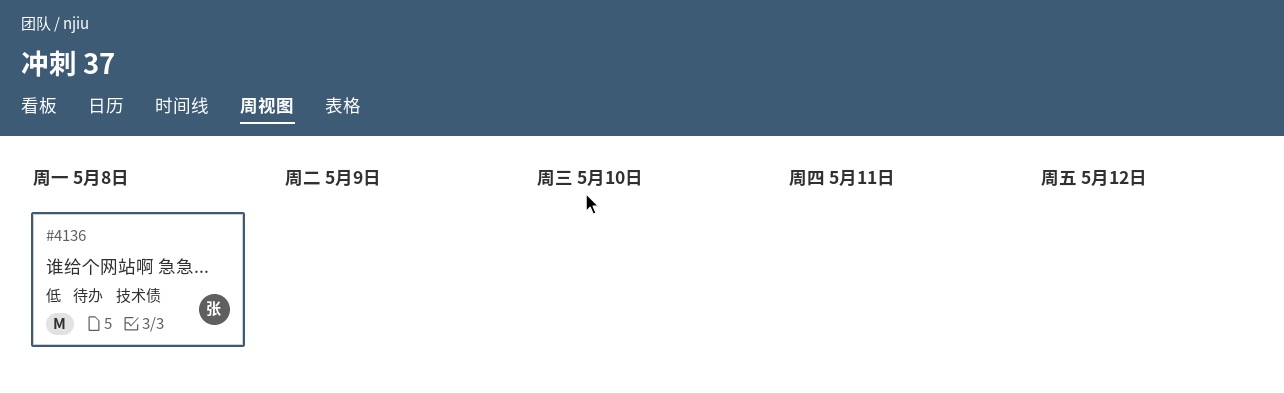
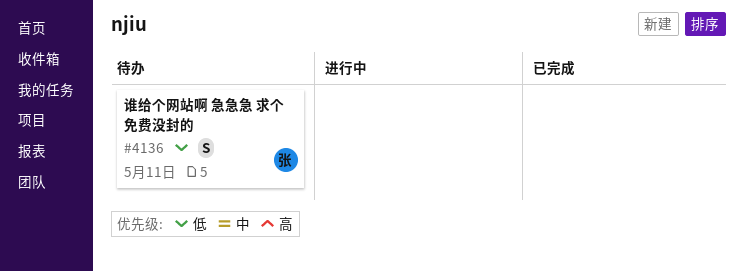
#4136, estimate: M -> S
#4136, due: May 8 -> May 11

